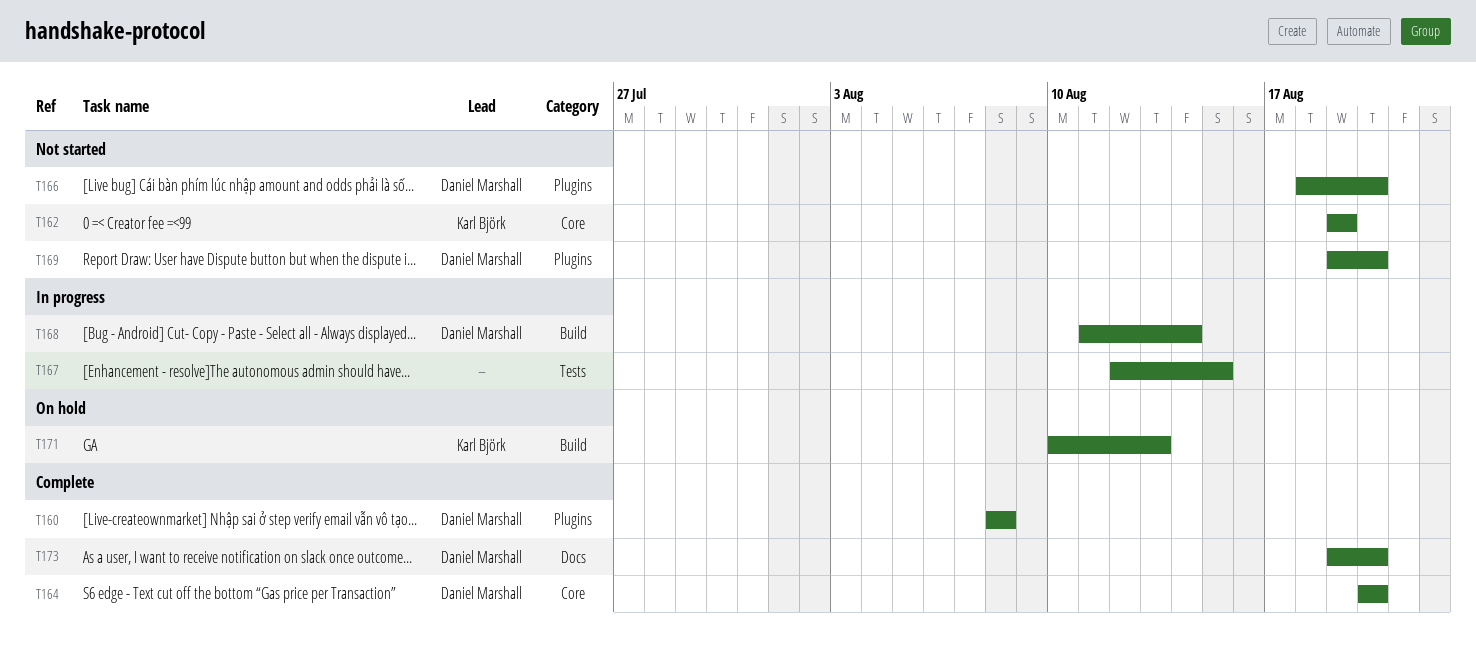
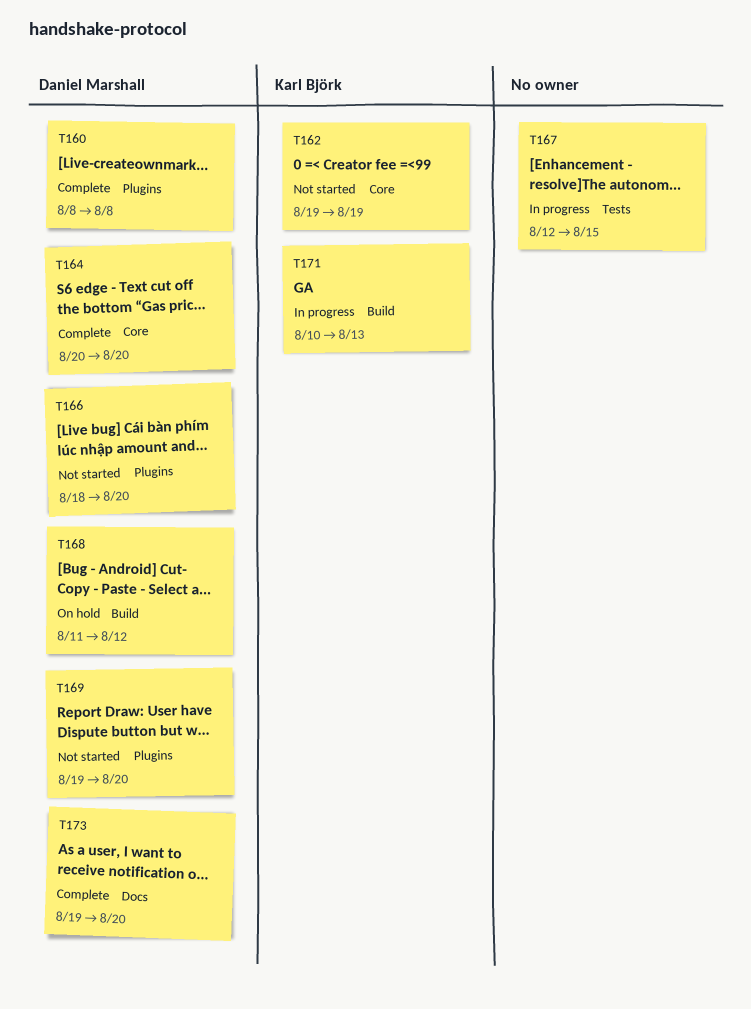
T168, status: In progress -> On hold
T168, due: Aug 14 -> Aug 12
T171, status: On hold -> In progress

